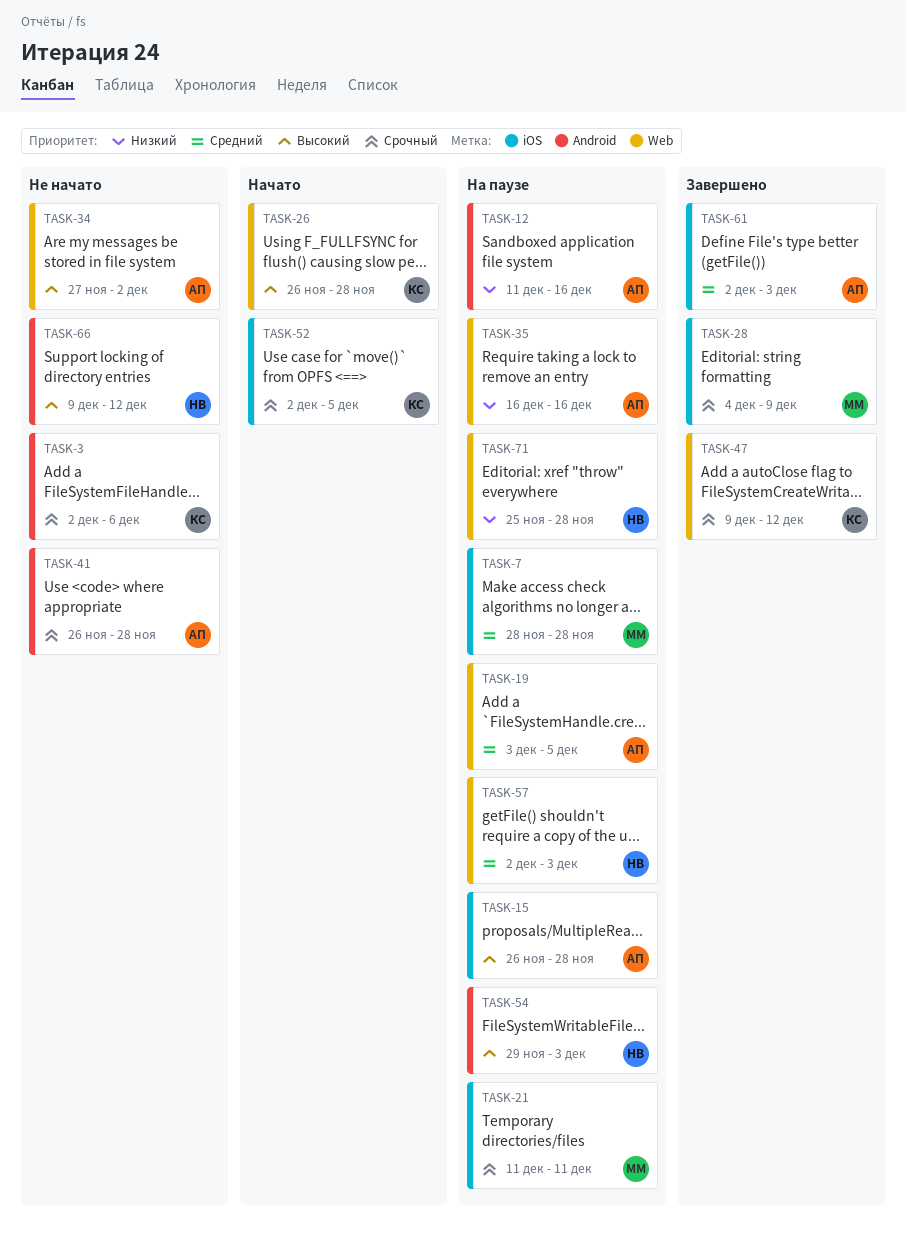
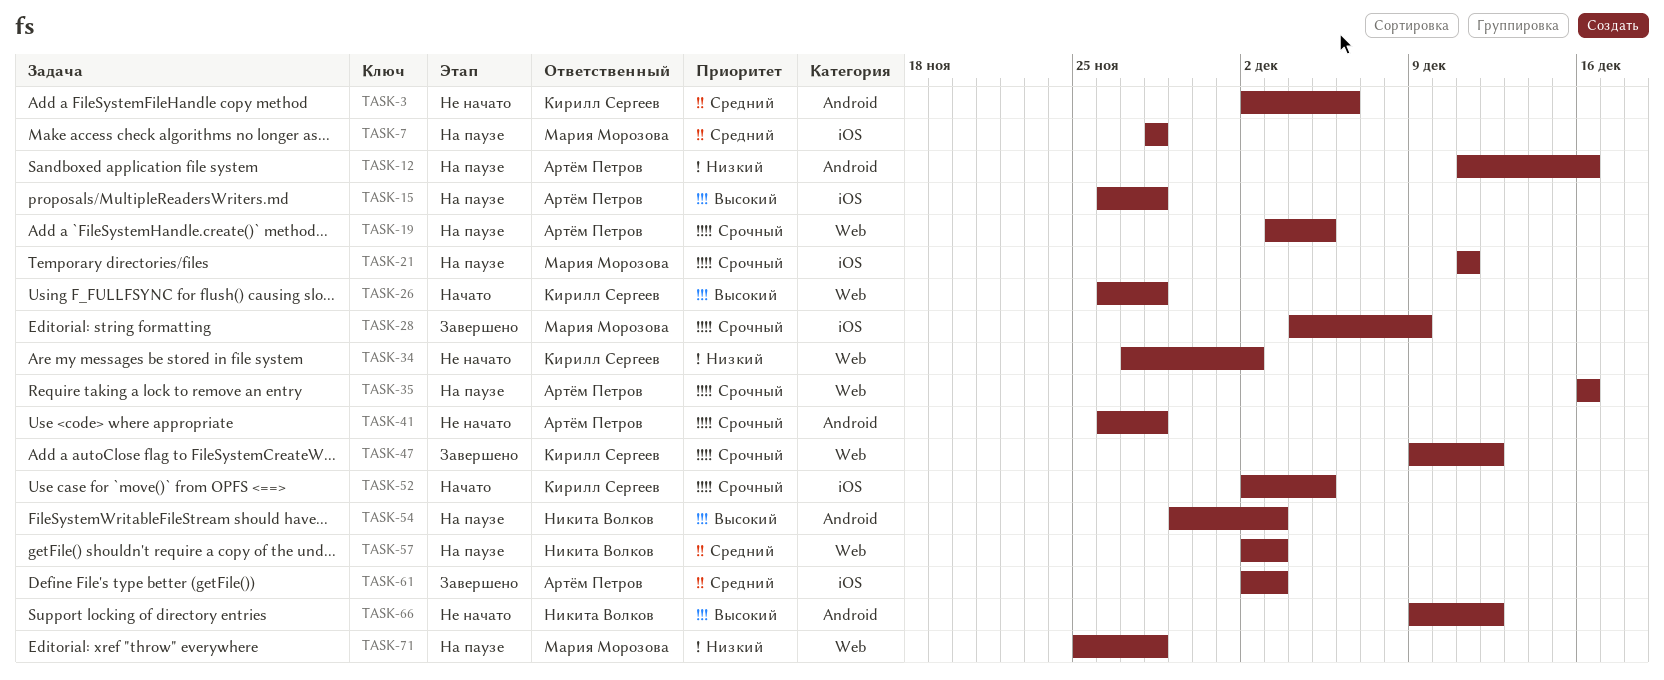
TASK-3, priority: Срочный -> Средний
TASK-19, priority: Средний -> Срочный
TASK-34, owner: Артём Петров -> Кирилл Сергеев
TASK-34, priority: Высокий -> Низкий
TASK-35, priority: Низкий -> Срочный
TASK-71, owner: Никита Волков -> Мария Морозова

